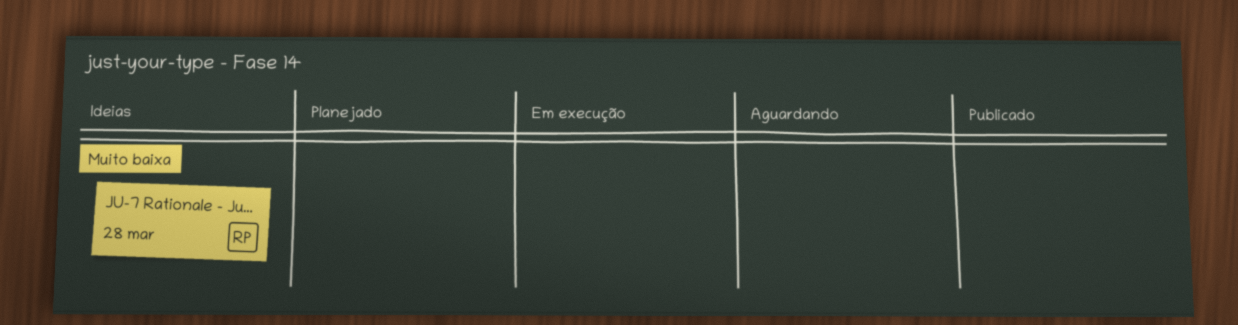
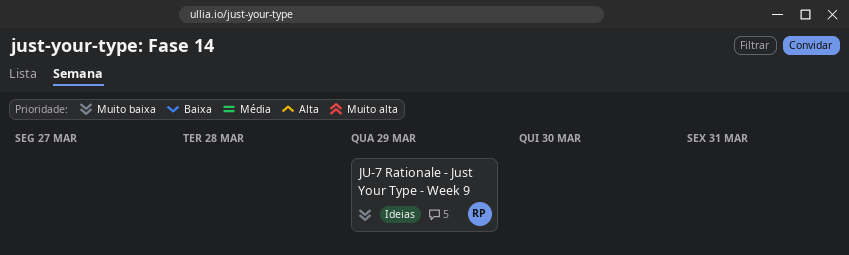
JU-7, due: Mar 28 -> Mar 29

